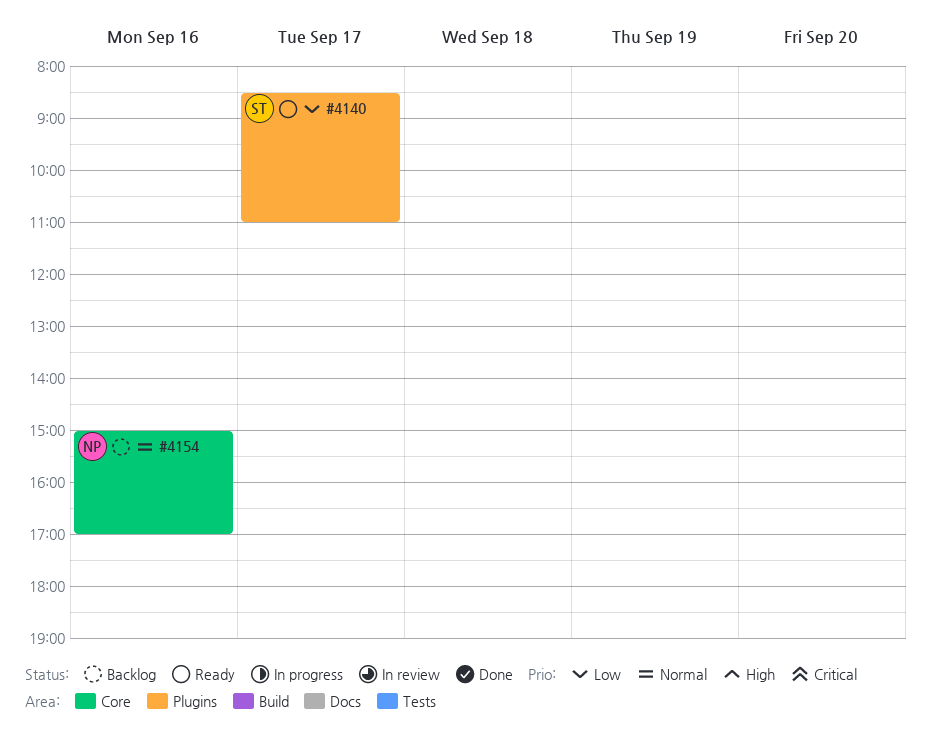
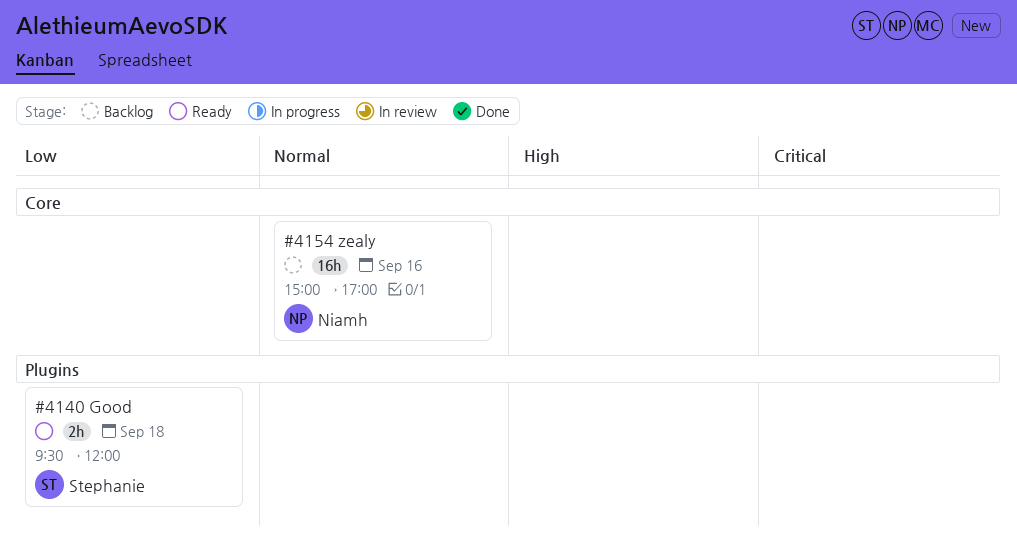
#4140, day: Sep 17 -> Sep 18
#4140, begins: 08:30 -> 09:30
#4140, ends: 11:00 -> 12:00

